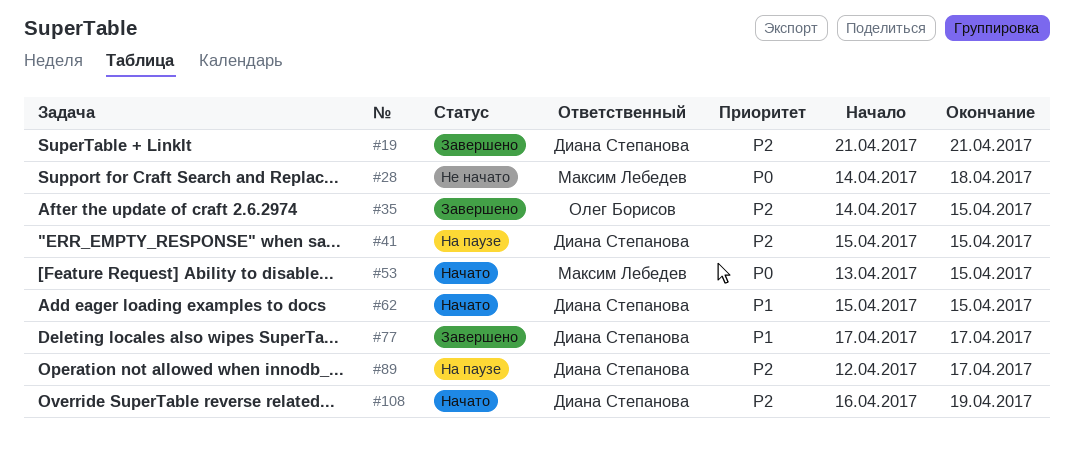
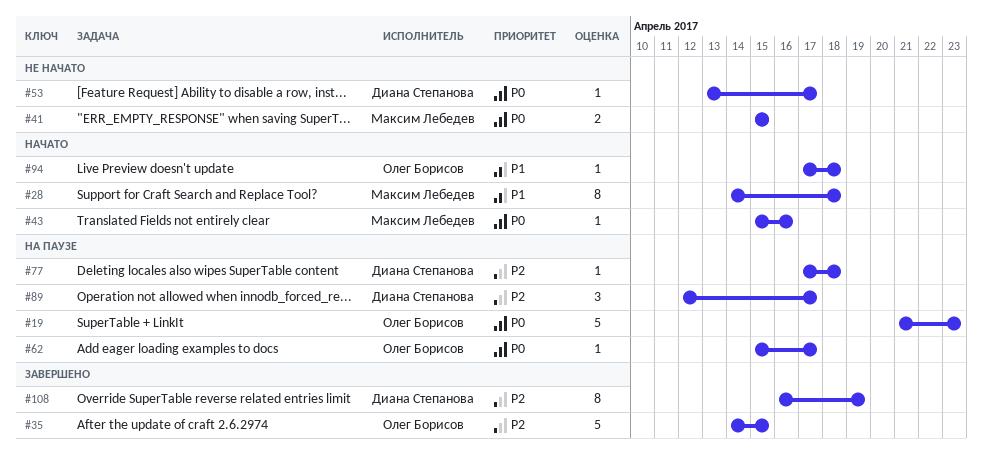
#19, status: Завершено -> На паузе
#19, owner: Диана Степанова -> Олег Борисов
#19, priority: P2 -> P0
#19, due: Apr 21 -> Apr 23
#28, status: Не начато -> Начато
#28, priority: P0 -> P1
#41, status: На паузе -> Не начато
#41, owner: Диана Степанова -> Максим Лебедев
#41, priority: P2 -> P0
#43: none -> present
#53, status: Начато -> Не начато
#53, owner: Максим Лебедев -> Диана Степанова
#53, due: Apr 15 -> Apr 17
#62, status: Начато -> На паузе
#62, owner: Диана Степанова -> Олег Борисов
#62, priority: P1 -> P0
#62, due: Apr 15 -> Apr 17
#77, status: Завершено -> На паузе
#77, priority: P1 -> P2
#77, due: Apr 17 -> Apr 18
#94: none -> present
#108, status: Начато -> Завершено

